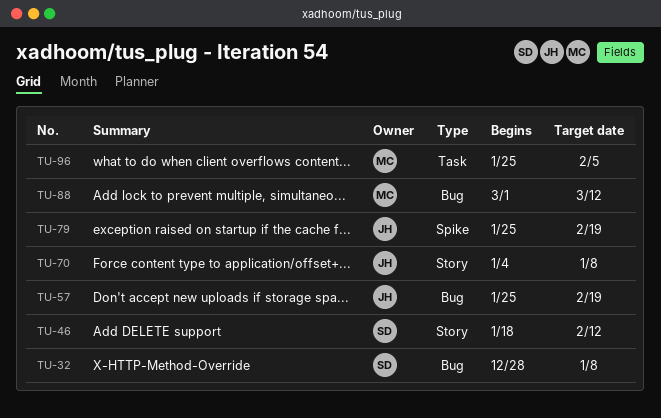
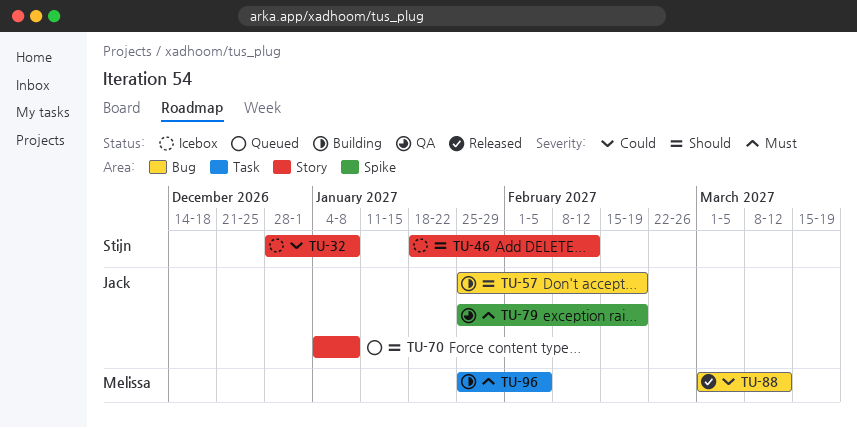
TU-32, label: Bug -> Story

